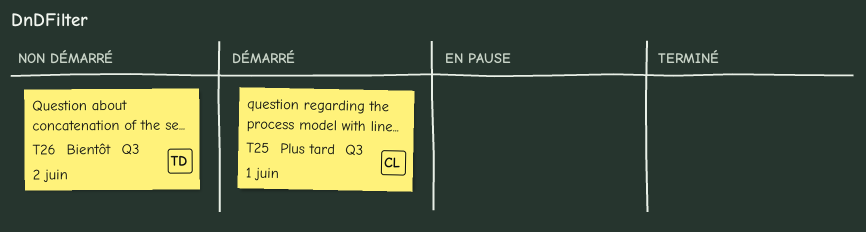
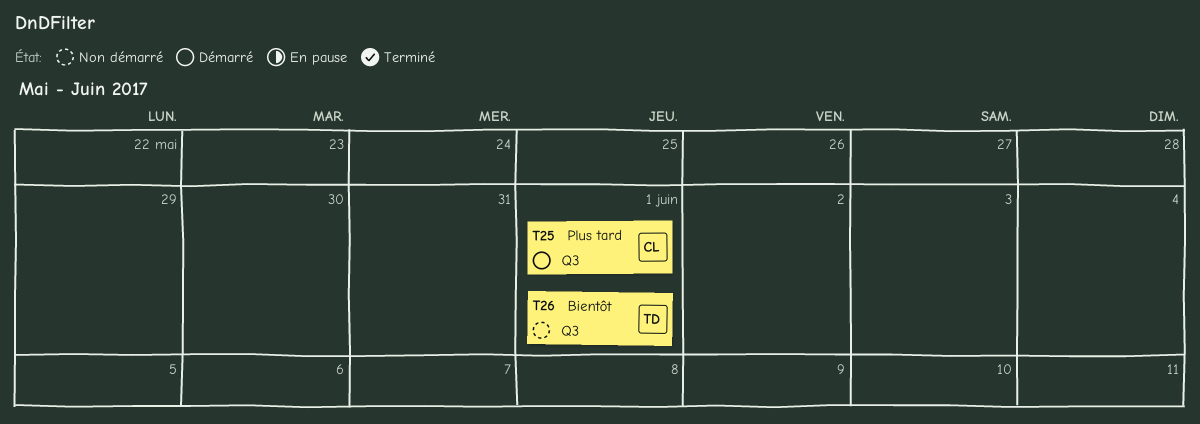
T26, due: Jun 2 -> Jun 1

